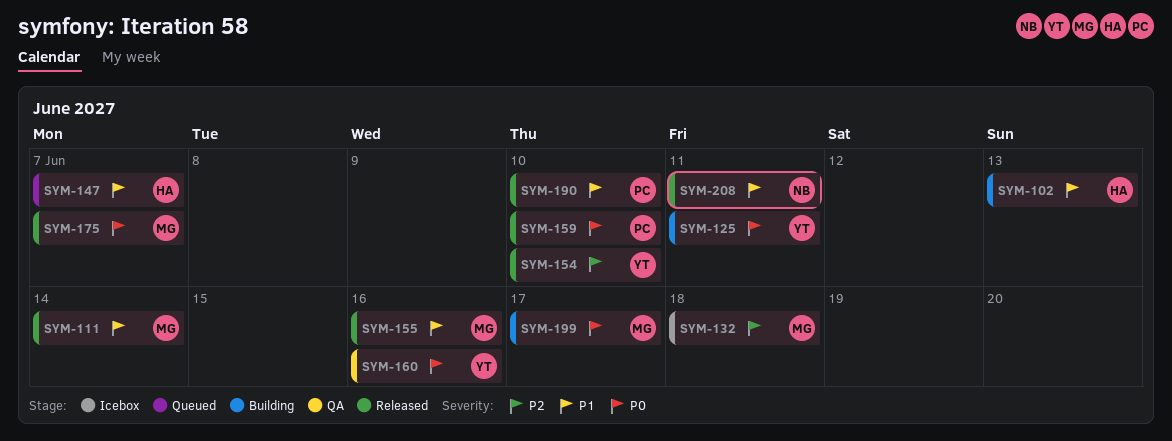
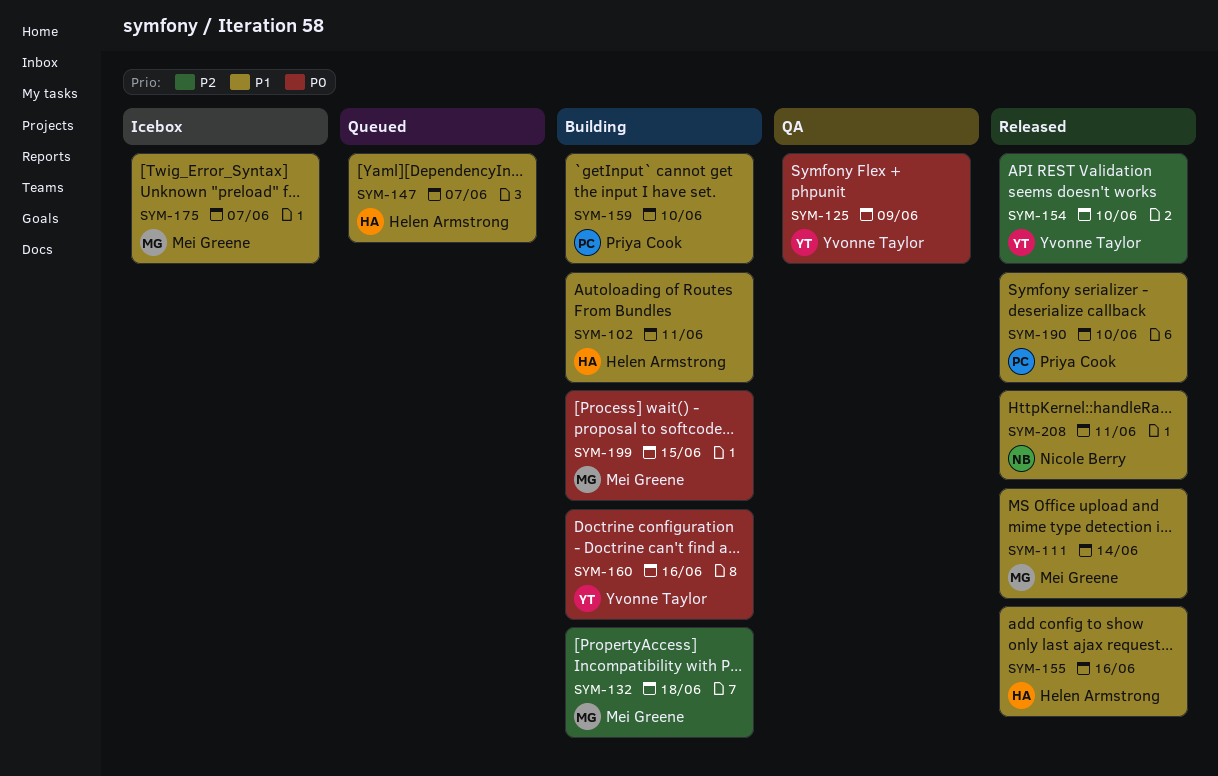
SYM-102, due: Jun 13 -> Jun 11
SYM-125, status: Building -> QA
SYM-125, due: Jun 11 -> Jun 9
SYM-132, status: Icebox -> Building
SYM-155, owner: Mei Greene -> Helen Armstrong
SYM-159, status: Released -> Building
SYM-159, priority: P0 -> P1
SYM-160, status: QA -> Building
SYM-175, status: Released -> Icebox
SYM-175, priority: P0 -> P1
SYM-199, due: Jun 17 -> Jun 15

